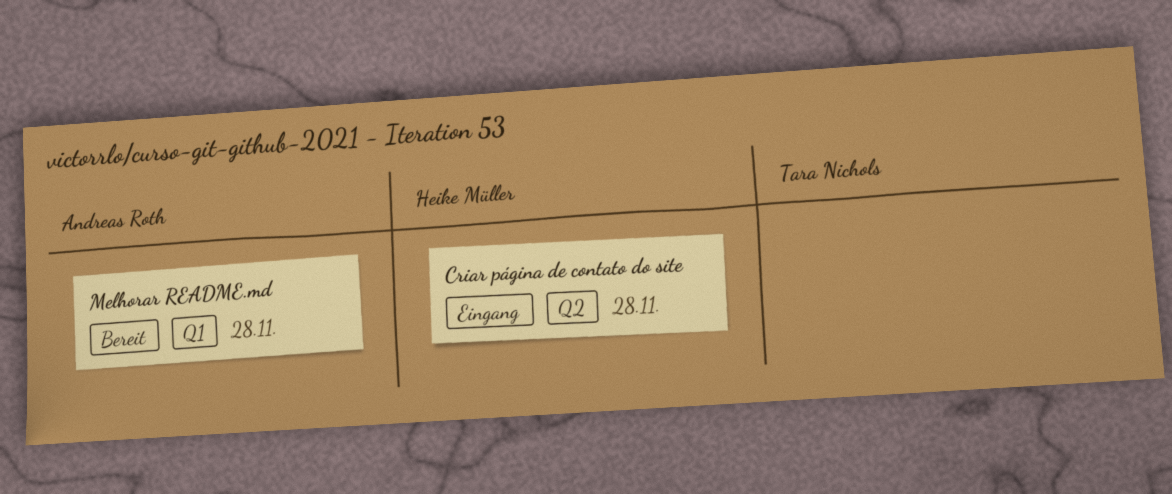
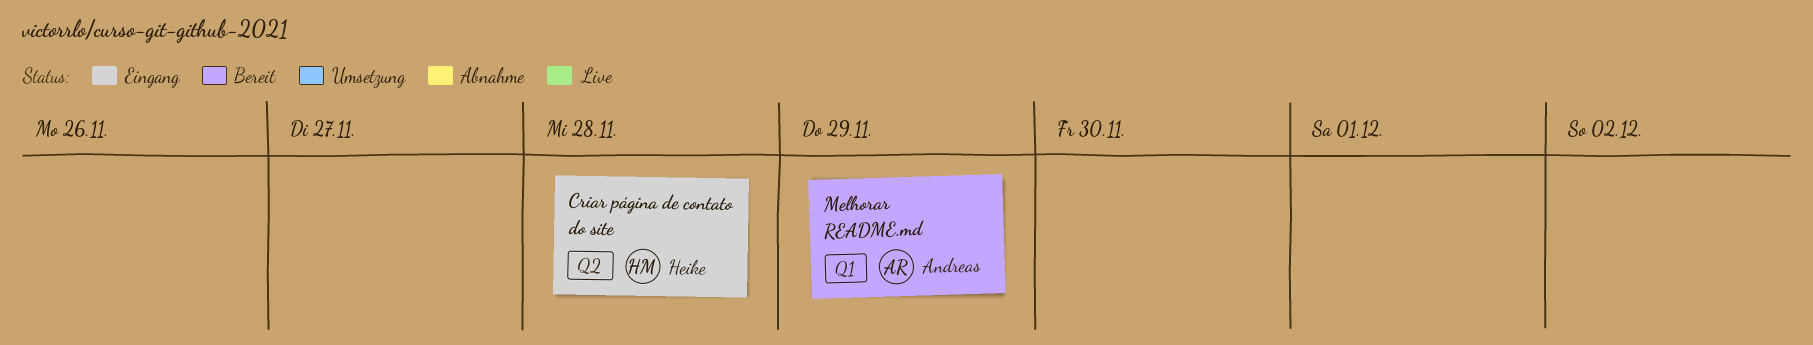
Melhorar README.md, due: Nov 28 -> Nov 29

